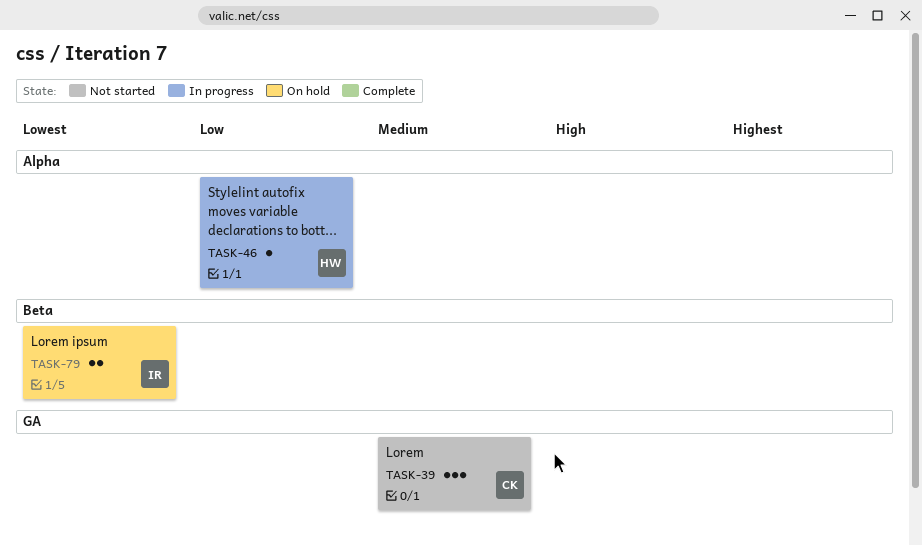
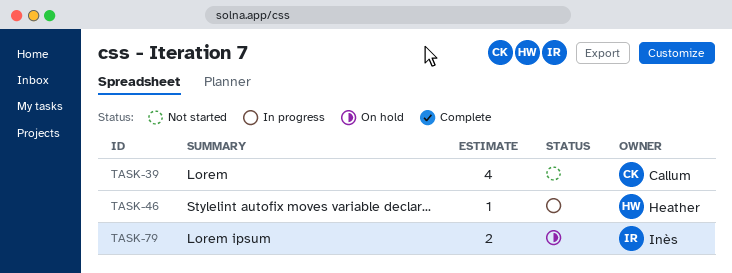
TASK-39, estimate: 3 -> 4

